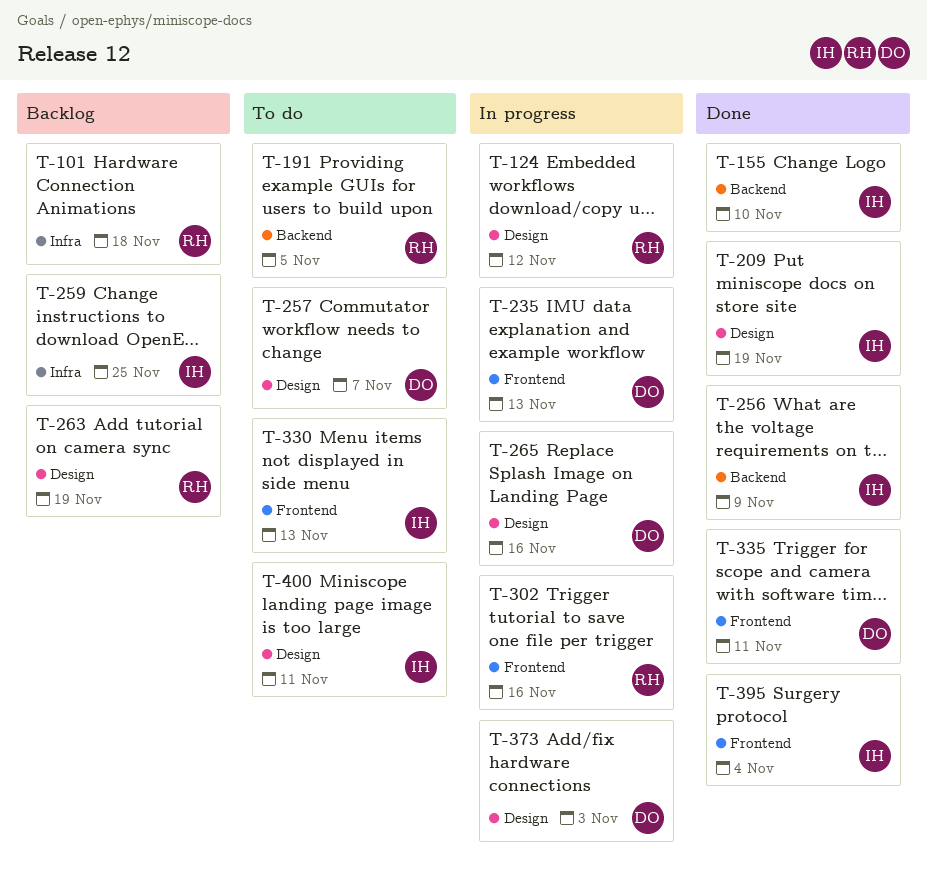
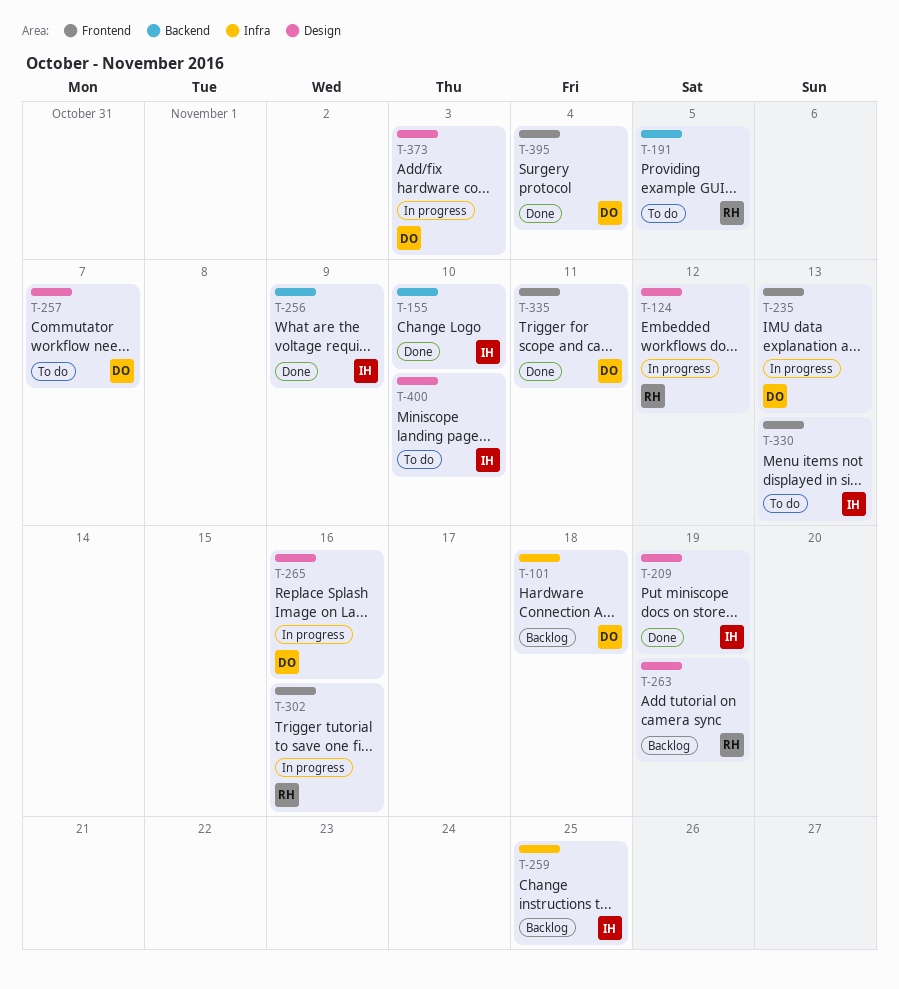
T-101, owner: RH -> DO
T-395, owner: IH -> DO
T-400, due: Nov 11 -> Nov 10

